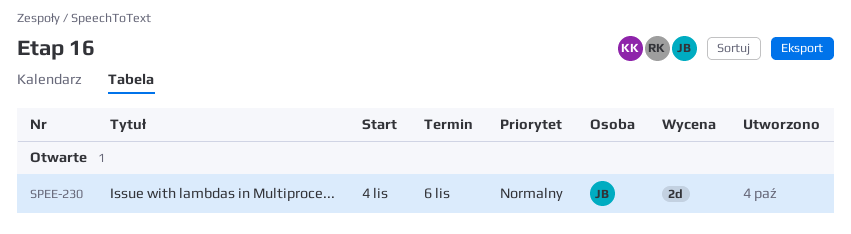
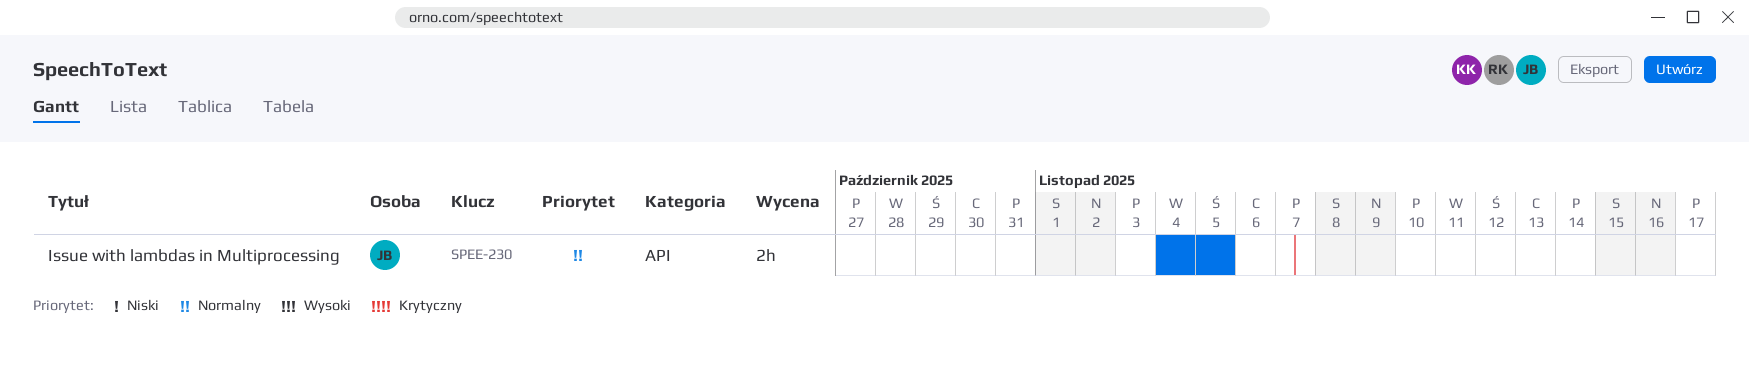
SPEE-230, estimate: 2d -> 2h
SPEE-230, due: Nov 6 -> Nov 5

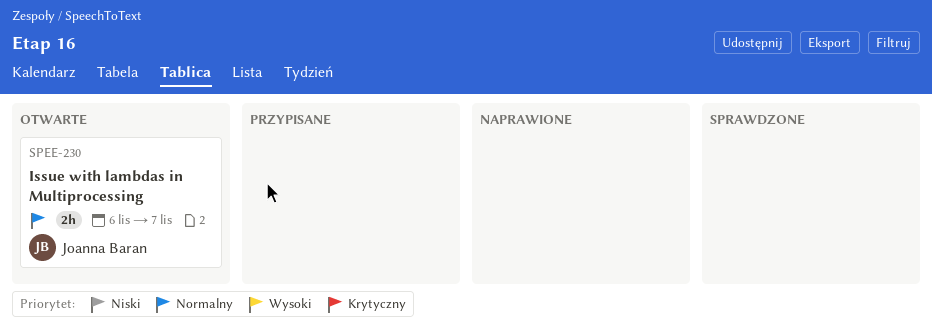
SPEE-230, start: Nov 4 -> Nov 6
SPEE-230, due: Nov 5 -> Nov 7

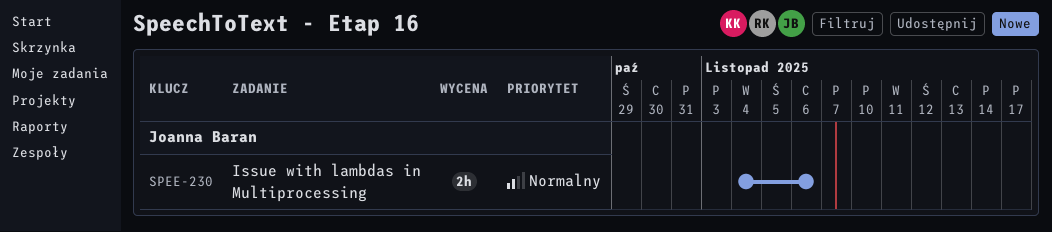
SPEE-230, start: Nov 6 -> Nov 4
SPEE-230, due: Nov 7 -> Nov 6

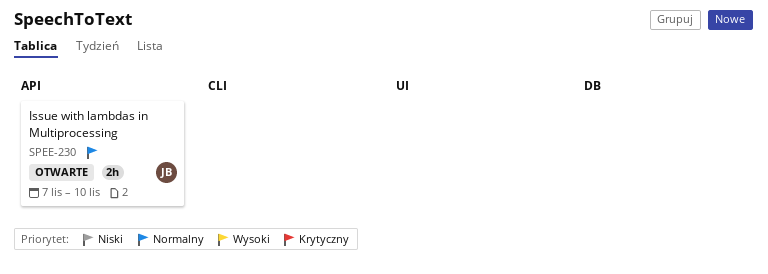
SPEE-230, start: Nov 4 -> Nov 7
SPEE-230, due: Nov 6 -> Nov 10

